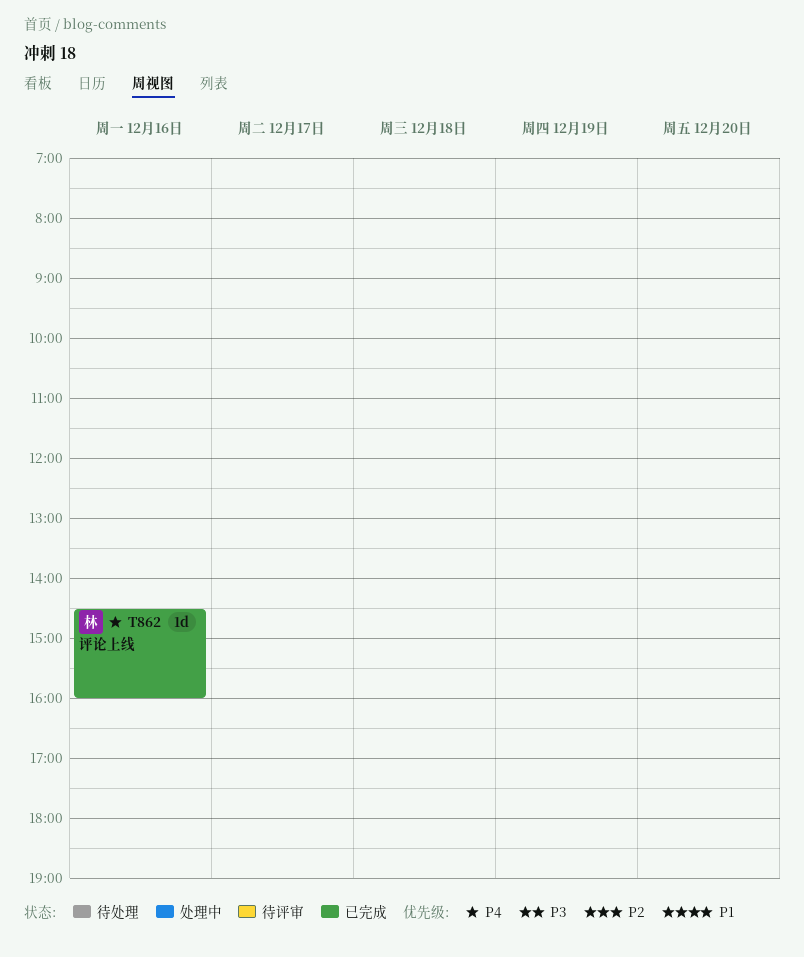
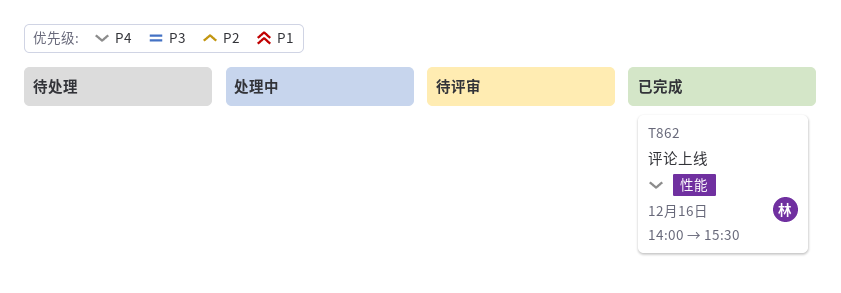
T862, begins: 14:30 -> 14:00
T862, ends: 16:00 -> 15:30

